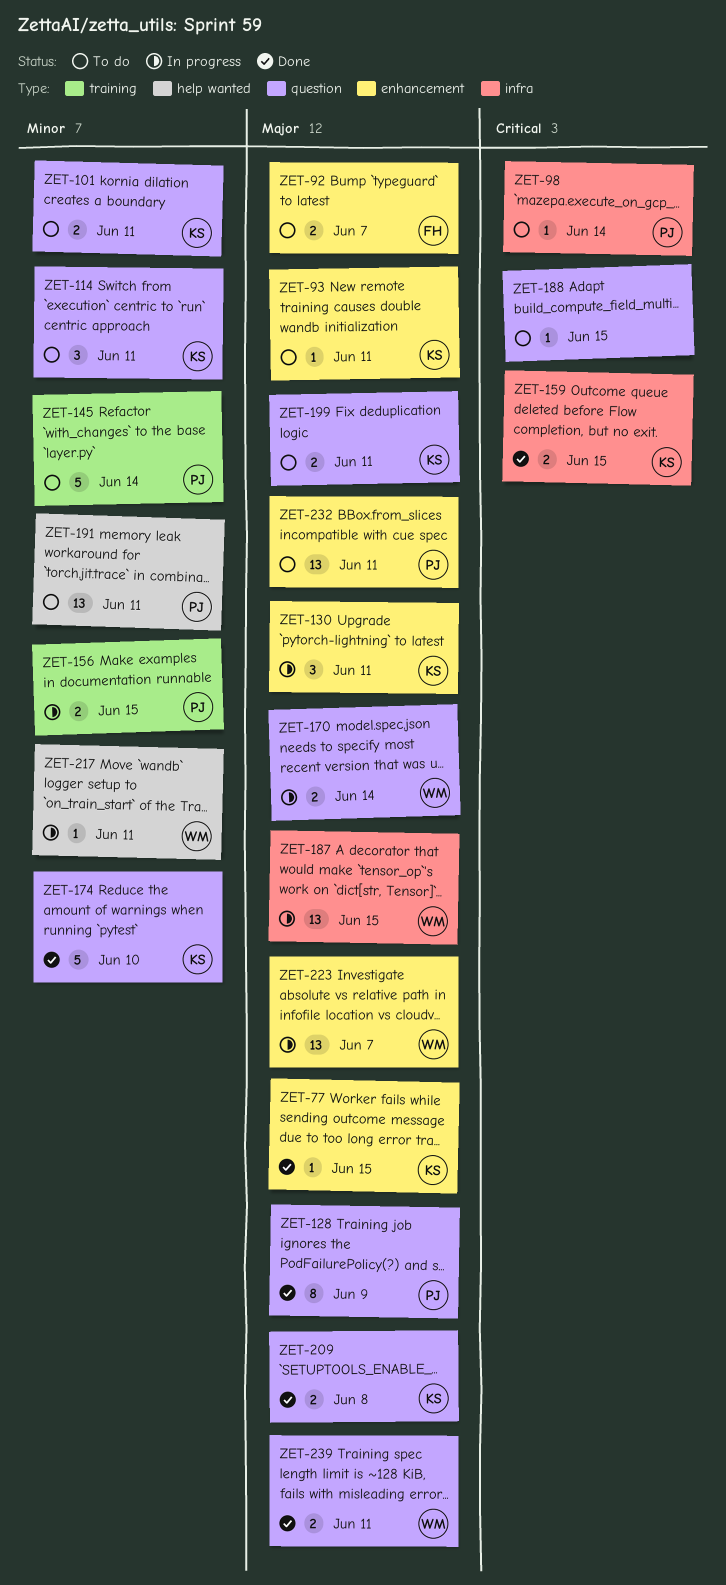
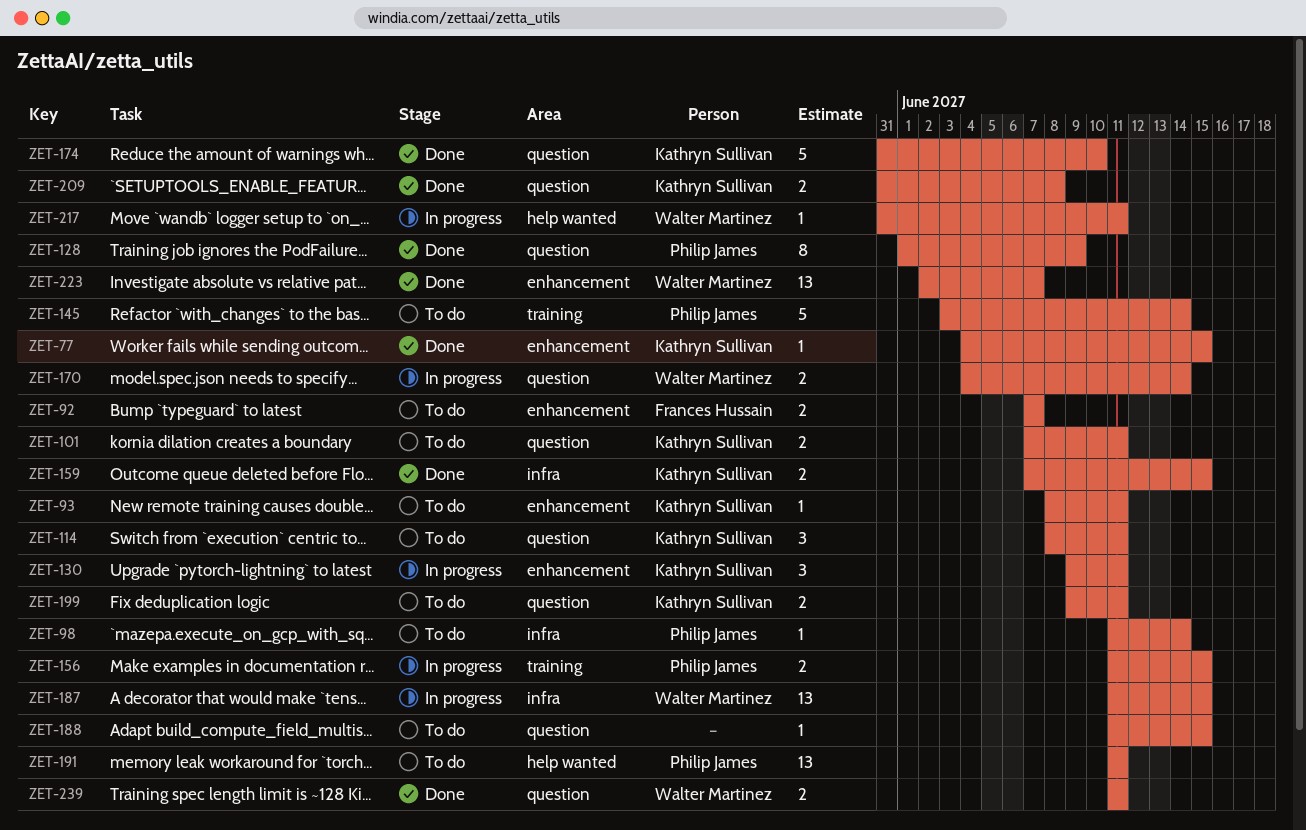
ZET-223, status: In progress -> Done
ZET-232: present -> none

